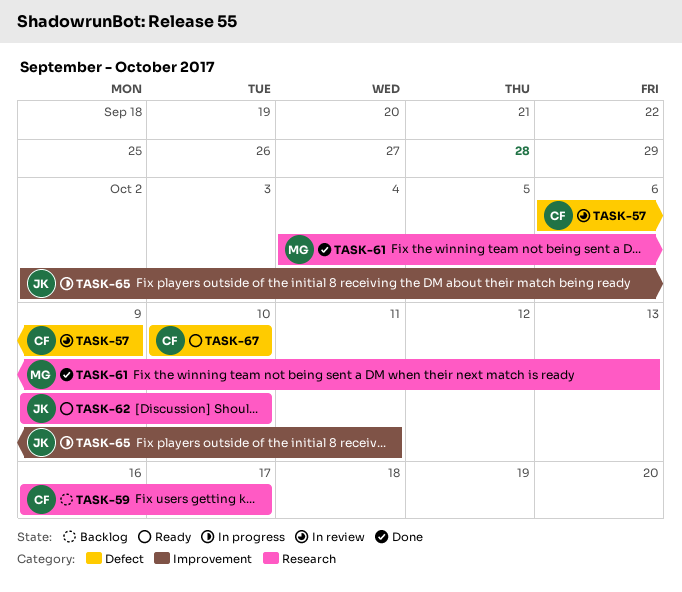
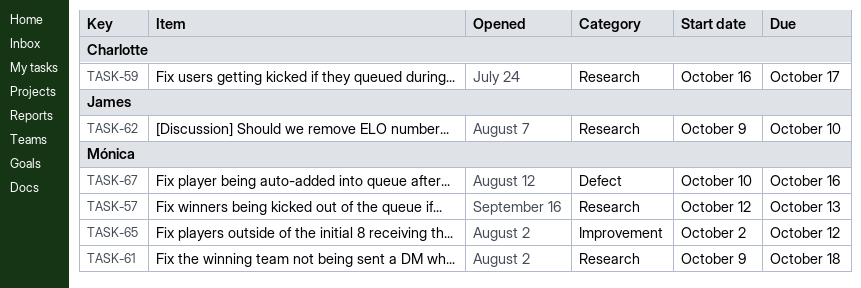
TASK-57, owner: Charlotte -> Mónica
TASK-57, label: Defect -> Research
TASK-57, start: Oct 6 -> Oct 12
TASK-57, due: Oct 9 -> Oct 13
TASK-61, start: Oct 4 -> Oct 9
TASK-61, due: Oct 13 -> Oct 18
TASK-65, owner: James -> Mónica
TASK-65, due: Oct 11 -> Oct 12
TASK-67, owner: Charlotte -> Mónica
TASK-67, due: Oct 10 -> Oct 16

